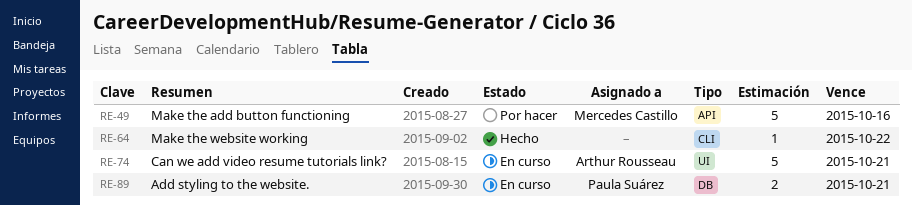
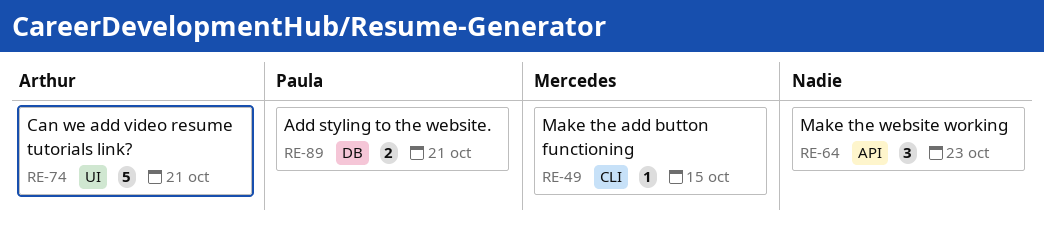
RE-49, label: API -> CLI
RE-49, estimate: 5 -> 1
RE-49, due: Oct 16 -> Oct 15
RE-64, label: CLI -> API
RE-64, estimate: 1 -> 3
RE-64, due: Oct 22 -> Oct 23

